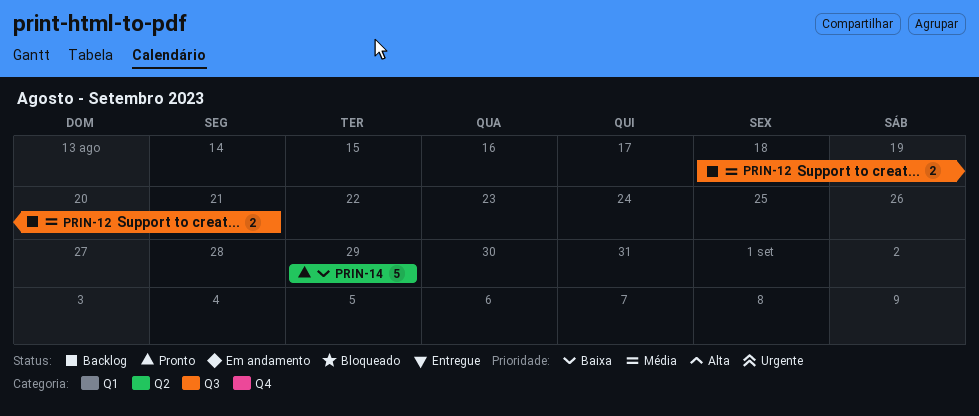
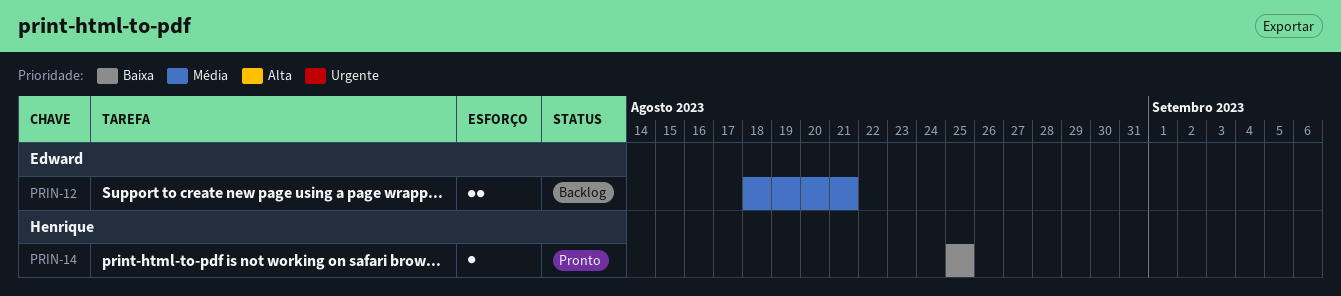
PRIN-14, estimate: 5 -> 1
PRIN-14, start: Aug 29 -> Aug 25
PRIN-14, due: Aug 29 -> Aug 25

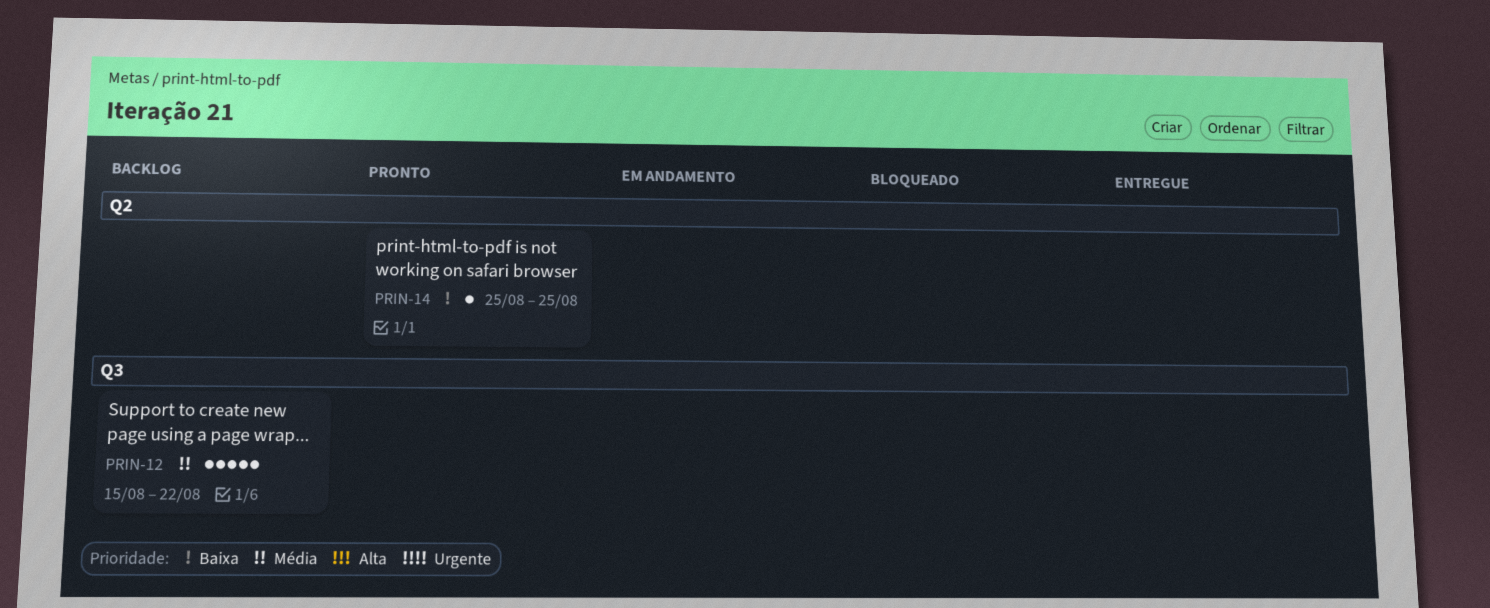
PRIN-12, estimate: 2 -> 5
PRIN-12, start: Aug 18 -> Aug 15
PRIN-12, due: Aug 21 -> Aug 22

